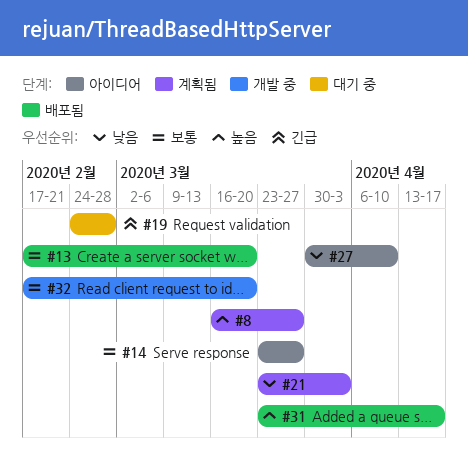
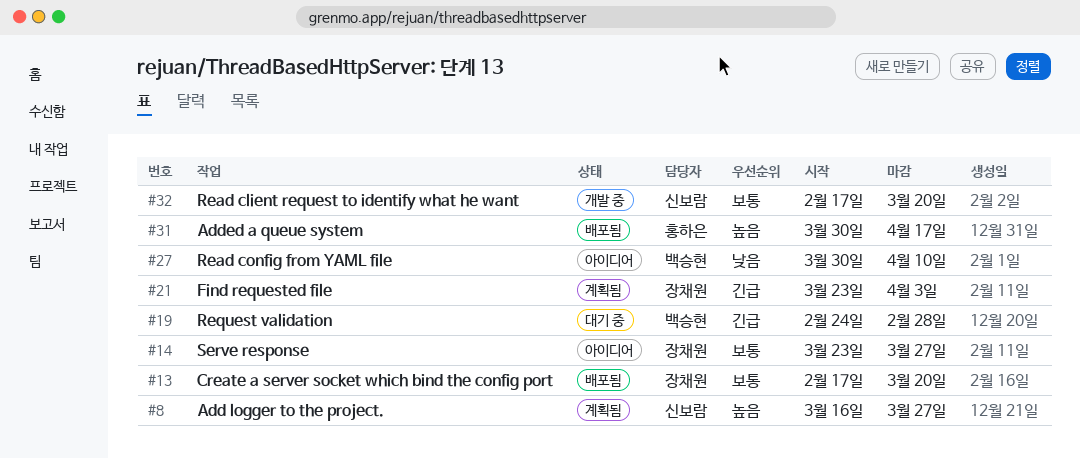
#21, priority: 낮음 -> 긴급
#31, start: Mar 23 -> Mar 30

